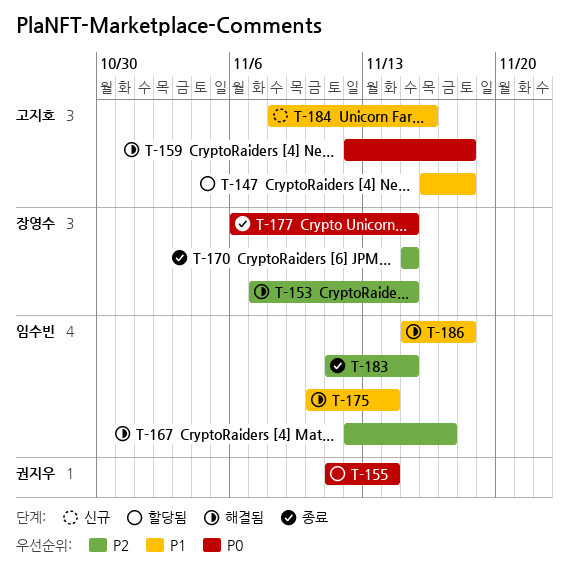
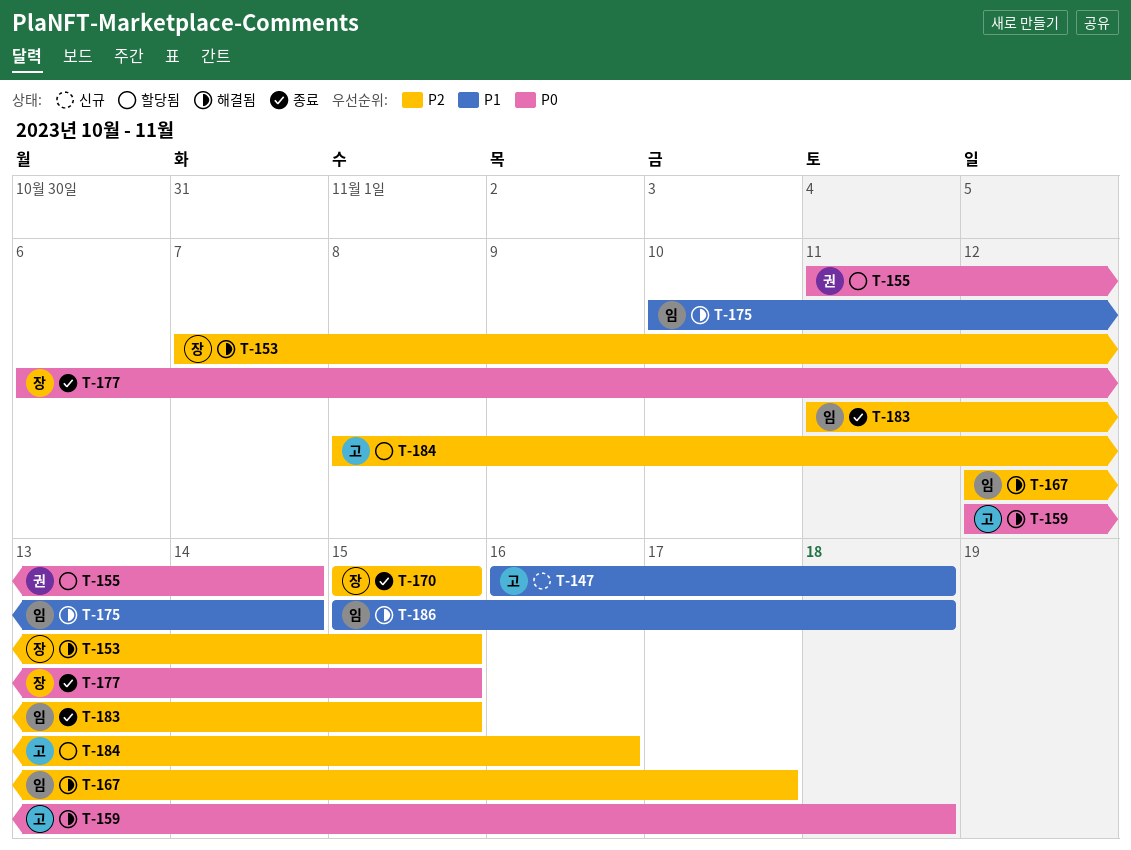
T-147, status: 할당됨 -> 신규
T-184, status: 신규 -> 할당됨
T-184, priority: P1 -> P2

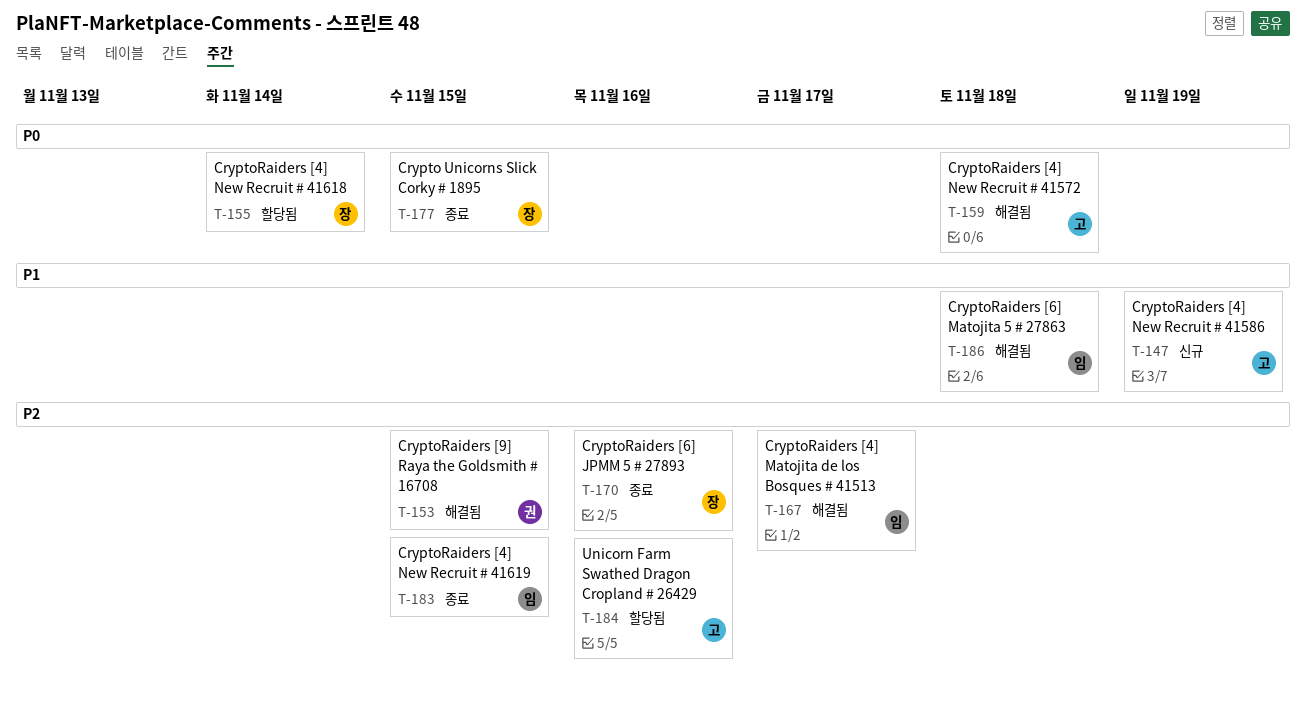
T-147, due: Nov 18 -> Nov 19
T-153, owner: 장 -> 권
T-155, owner: 권 -> 장
T-170, due: Nov 15 -> Nov 16
T-175: present -> none

